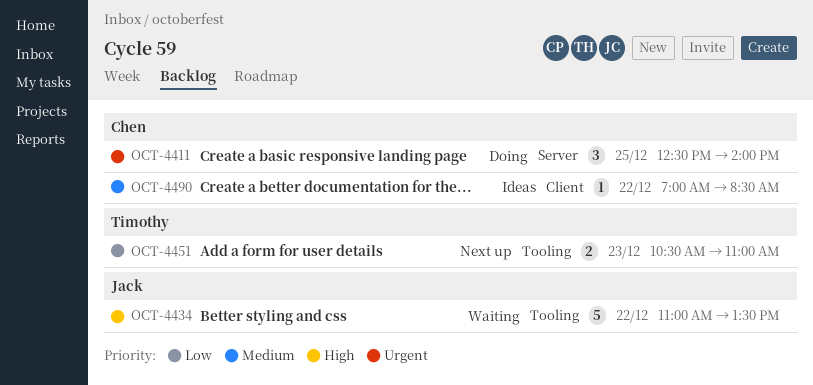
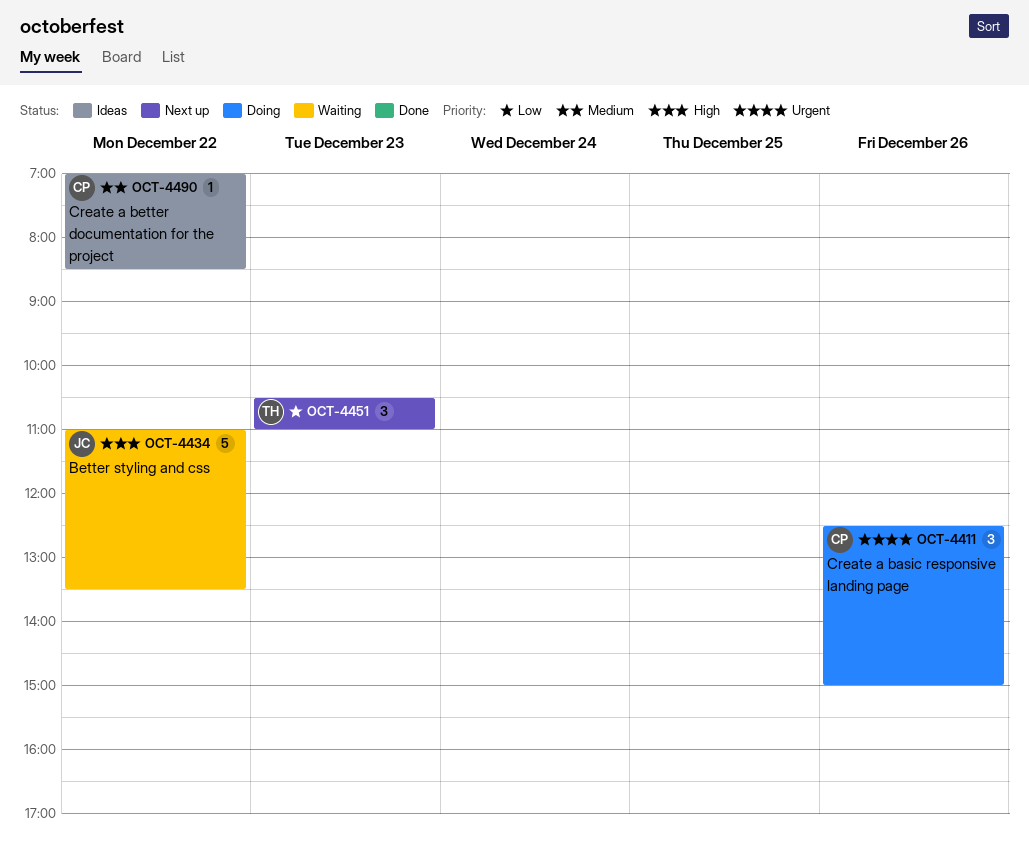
OCT-4411, day: Dec 25 -> Dec 26
OCT-4411, ends: 14:00 -> 15:00
OCT-4451, estimate: 2 -> 3

